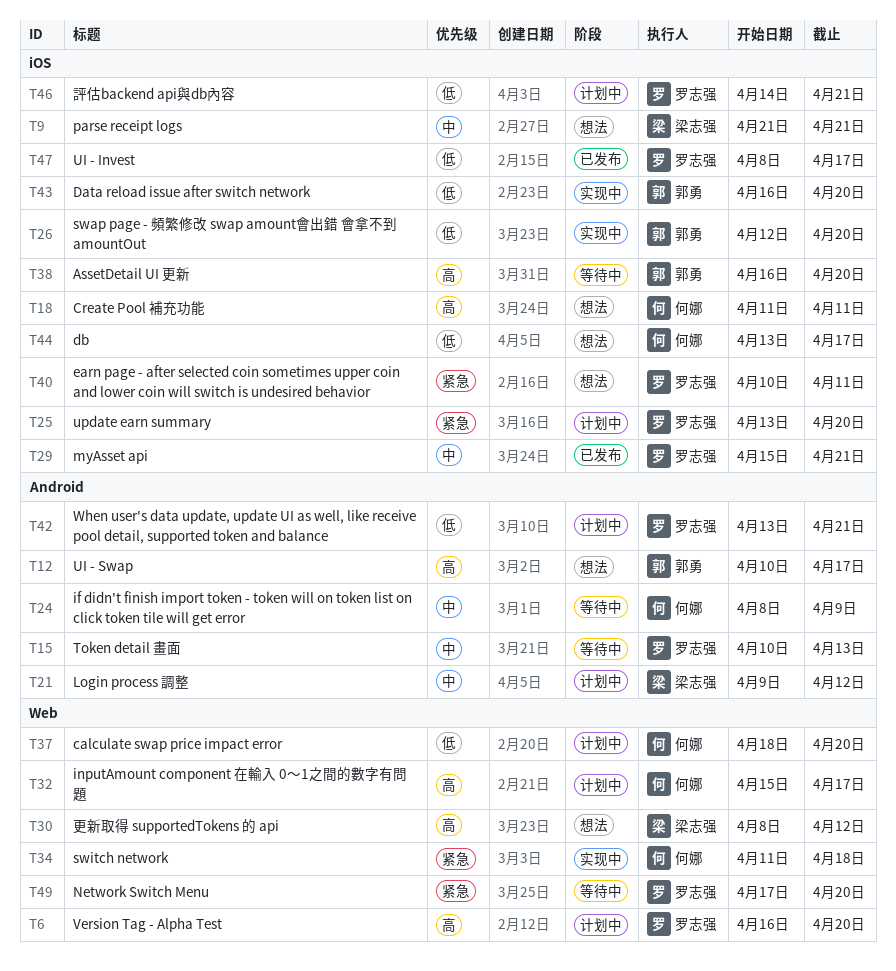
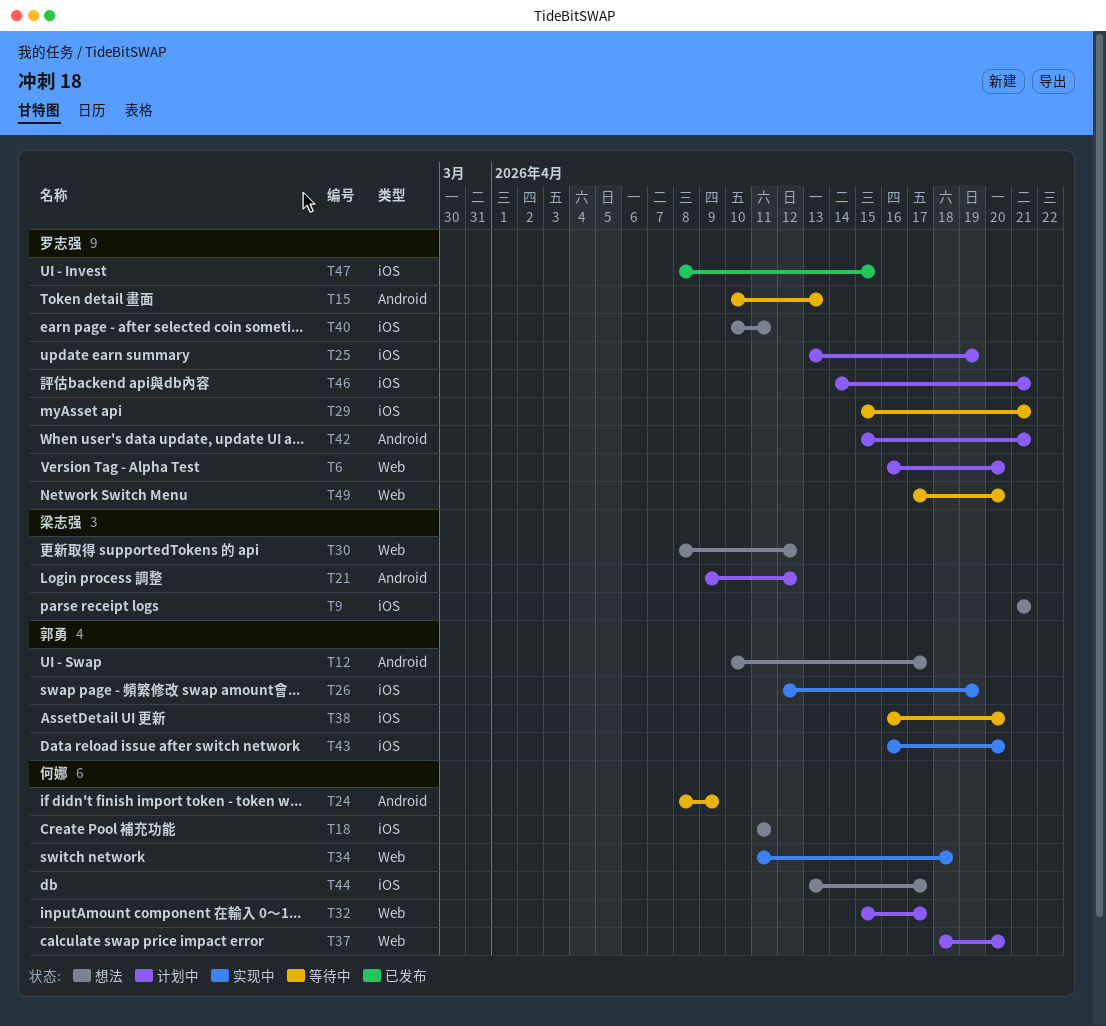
T25, due: Apr 20 -> Apr 19
T26, due: Apr 20 -> Apr 19
T29, status: 已发布 -> 等待中
T42, start: Apr 13 -> Apr 15
T47, due: Apr 17 -> Apr 15

